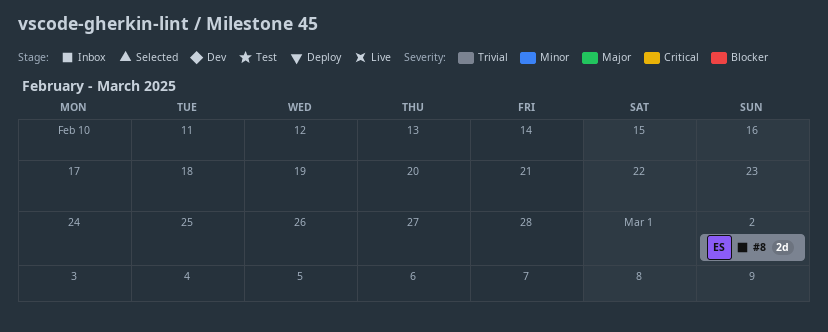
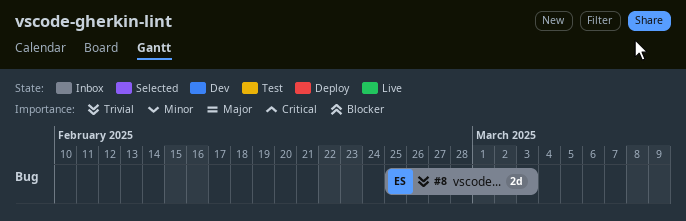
#8, start: Mar 2 -> Feb 25
#8, due: Mar 2 -> Mar 3

